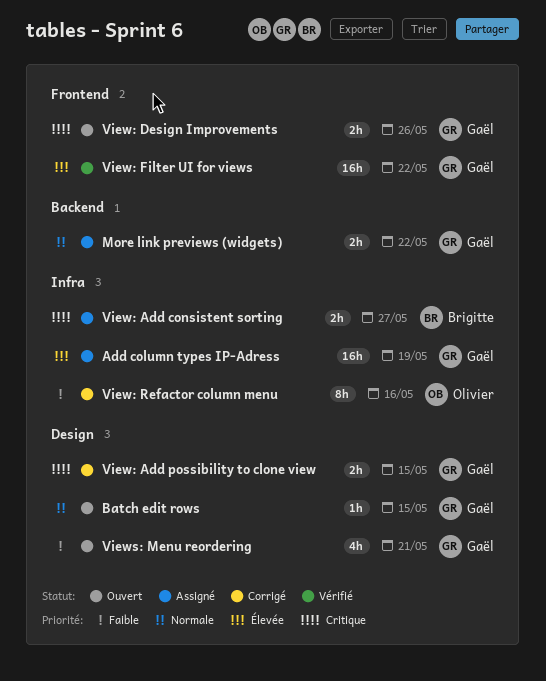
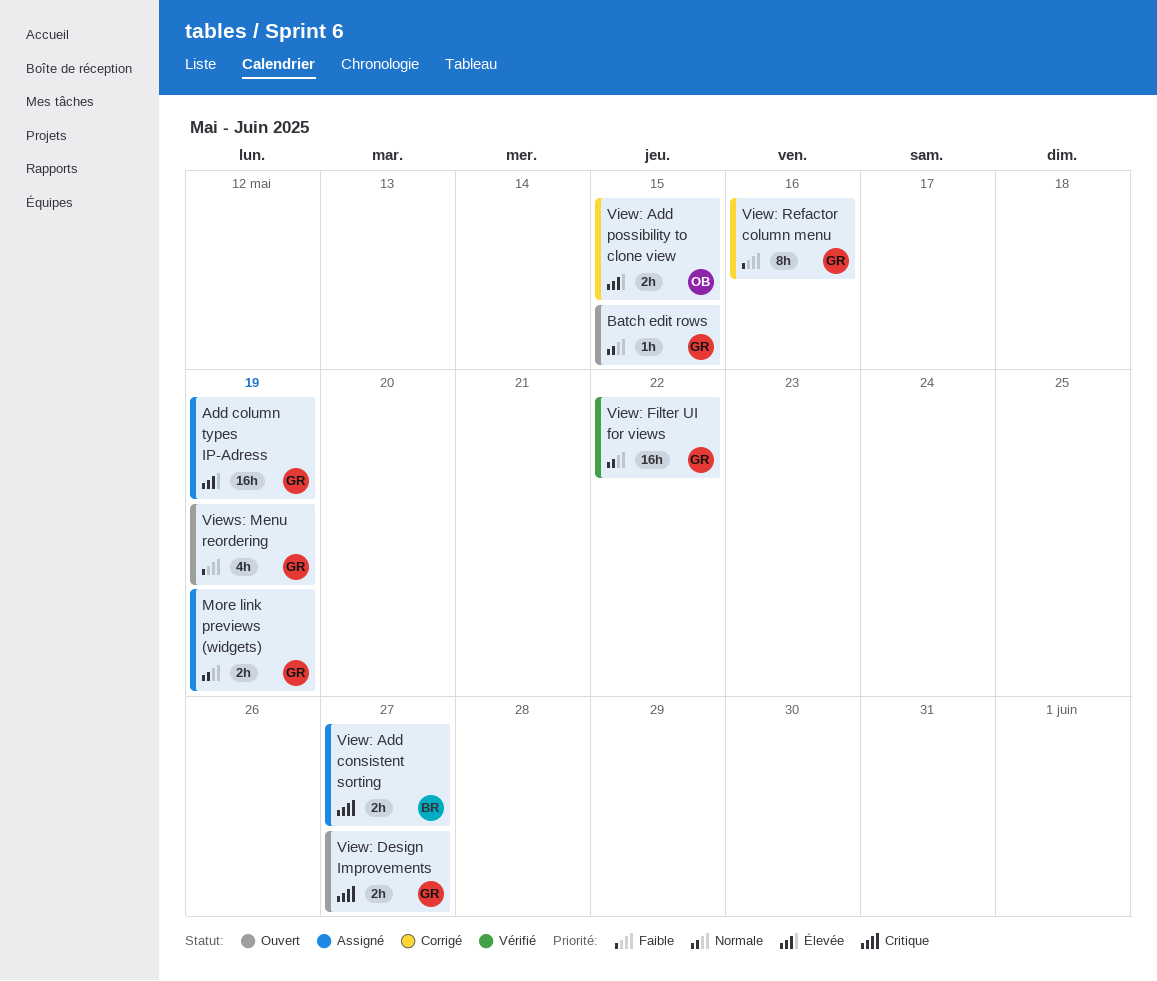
More link previews (widgets), due: May 22 -> May 19
View: Add possibility to clone view, owner: Gaël -> Olivier
View: Add possibility to clone view, priority: Critique -> Élevée
View: Design Improvements, due: May 26 -> May 27
View: Filter UI for views, priority: Élevée -> Normale
View: Refactor column menu, owner: Olivier -> Gaël
Views: Menu reordering, due: May 21 -> May 19

